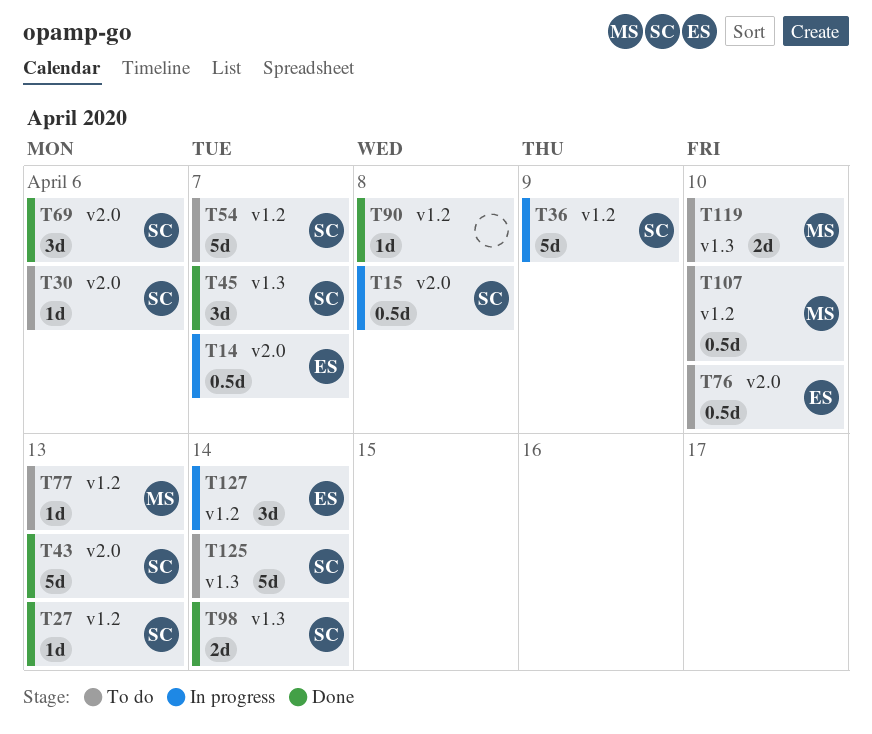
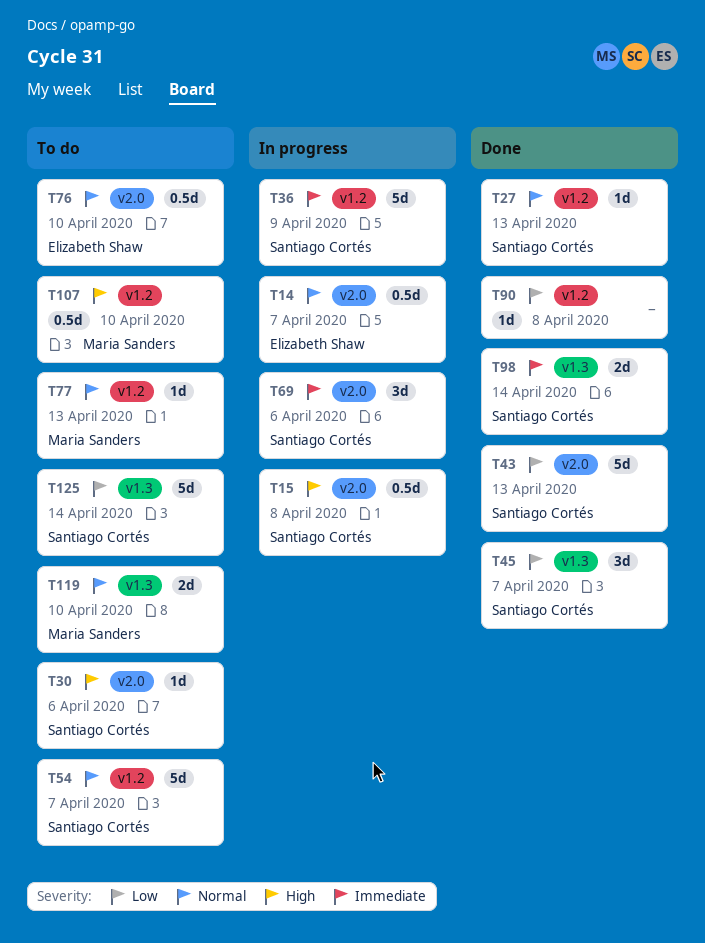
T69, status: Done -> In progress
T127: present -> none

